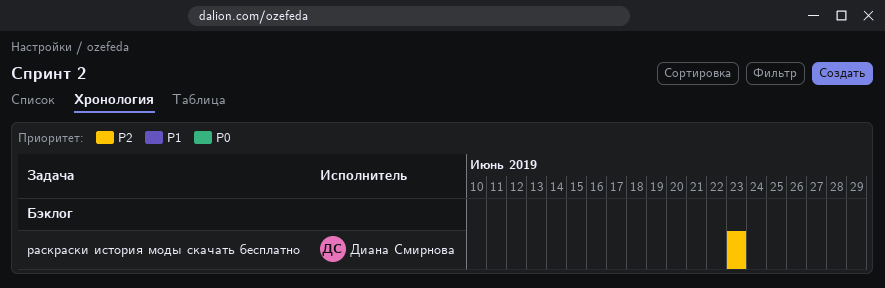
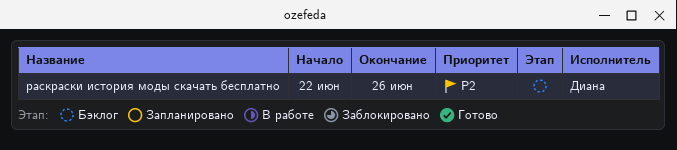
раскраски история моды скачать бесплатно, start: Jun 23 -> Jun 22
раскраски история моды скачать бесплатно, due: Jun 23 -> Jun 26

